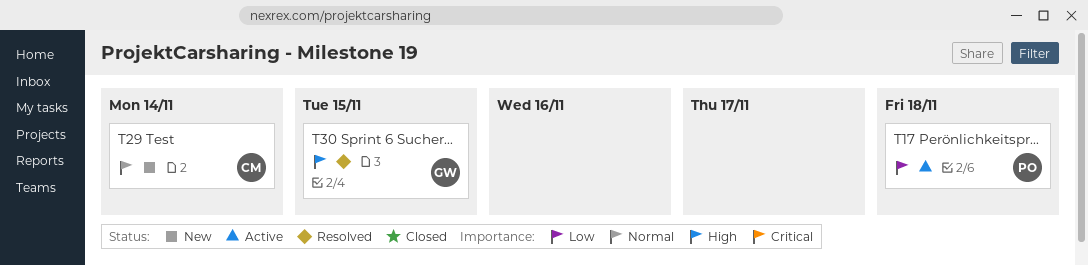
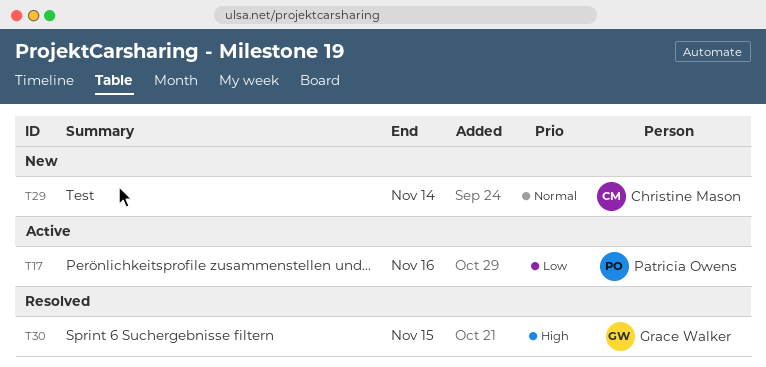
T17, due: Nov 18 -> Nov 16

